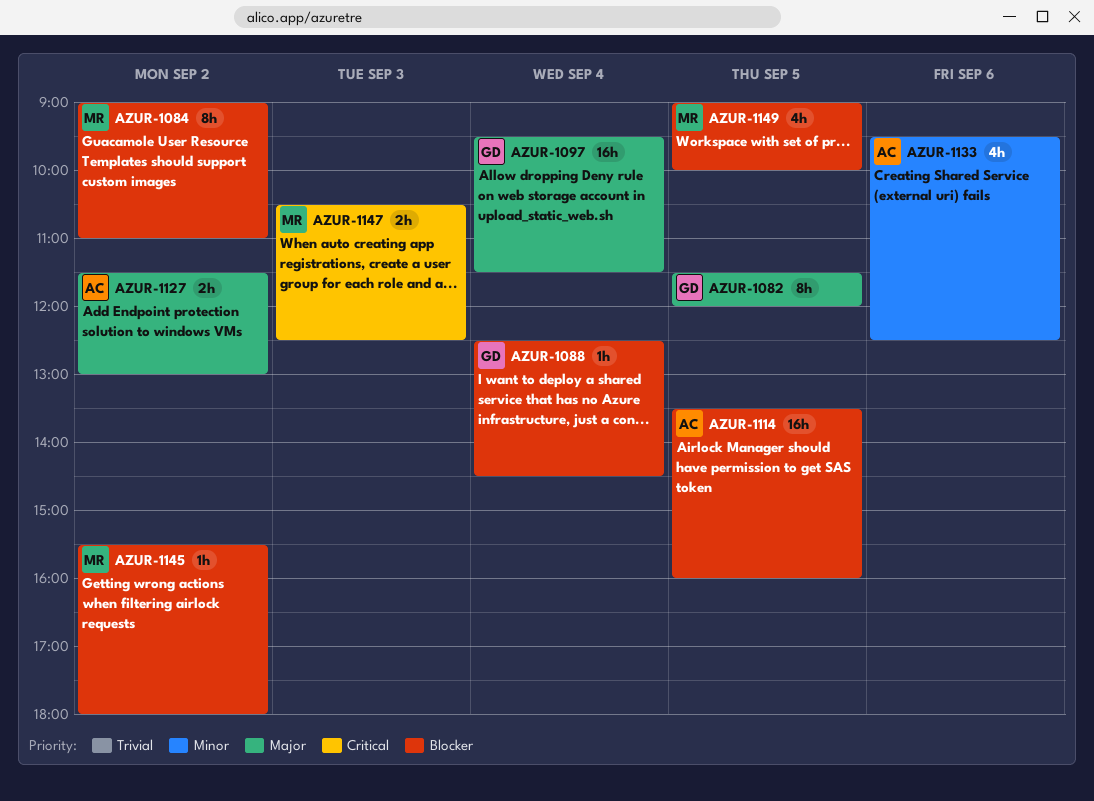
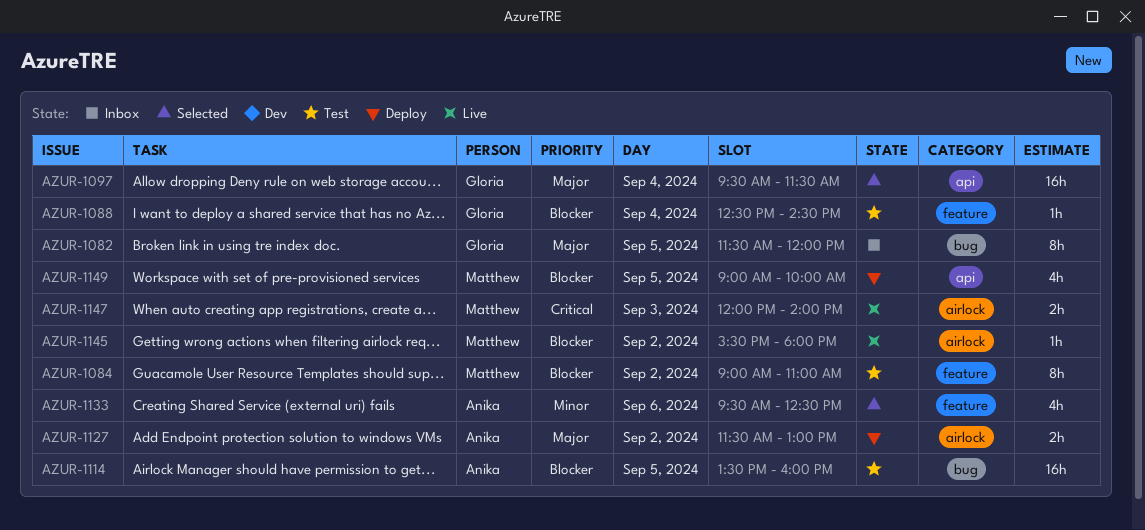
AZUR-1147, begins: 10:30 -> 12:00
AZUR-1147, ends: 12:30 -> 14:00

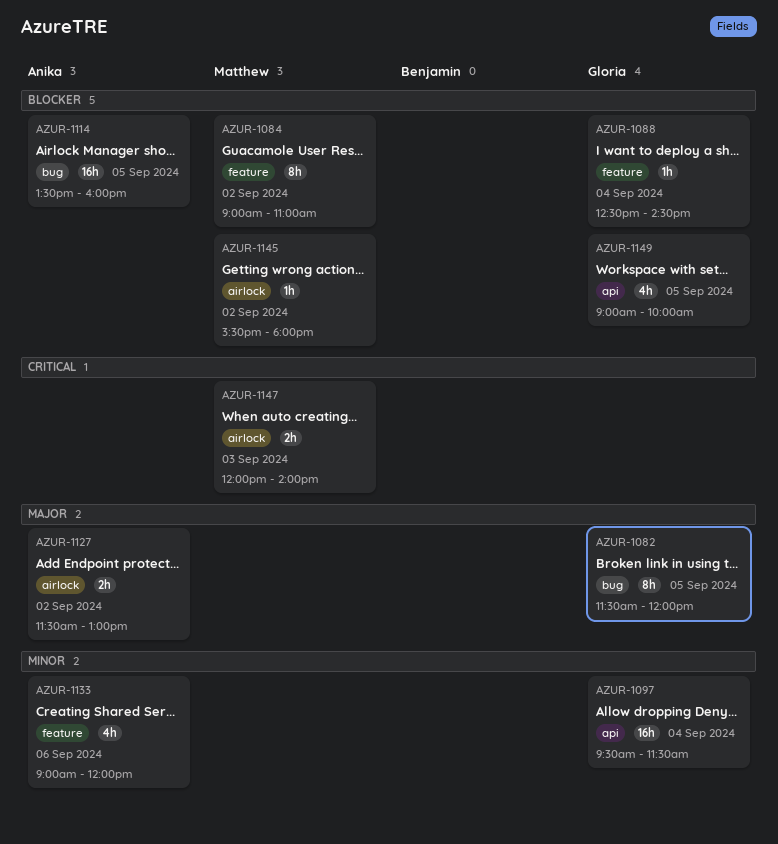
AZUR-1097, priority: Major -> Minor
AZUR-1133, begins: 09:30 -> 09:00
AZUR-1133, ends: 12:30 -> 12:00
AZUR-1149, owner: Matthew -> Gloria

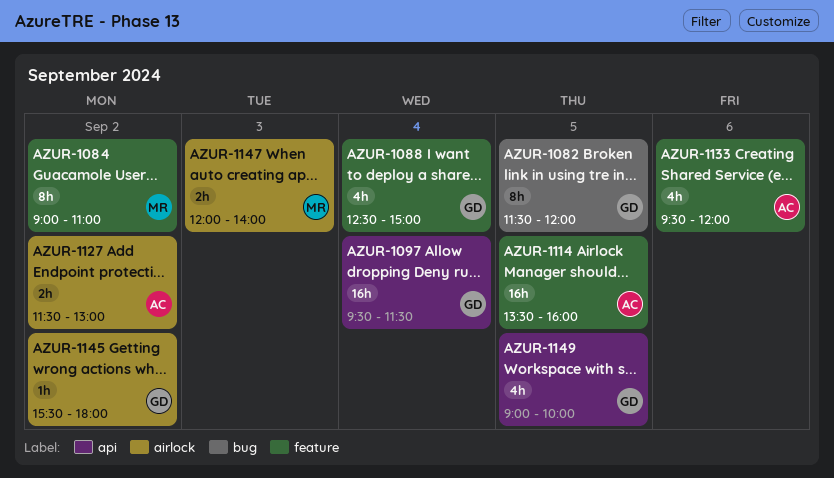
AZUR-1088, estimate: 1h -> 4h
AZUR-1088, ends: 14:30 -> 15:00
AZUR-1114, label: bug -> feature
AZUR-1133, begins: 09:00 -> 09:30
AZUR-1145, owner: Matthew -> Gloria

